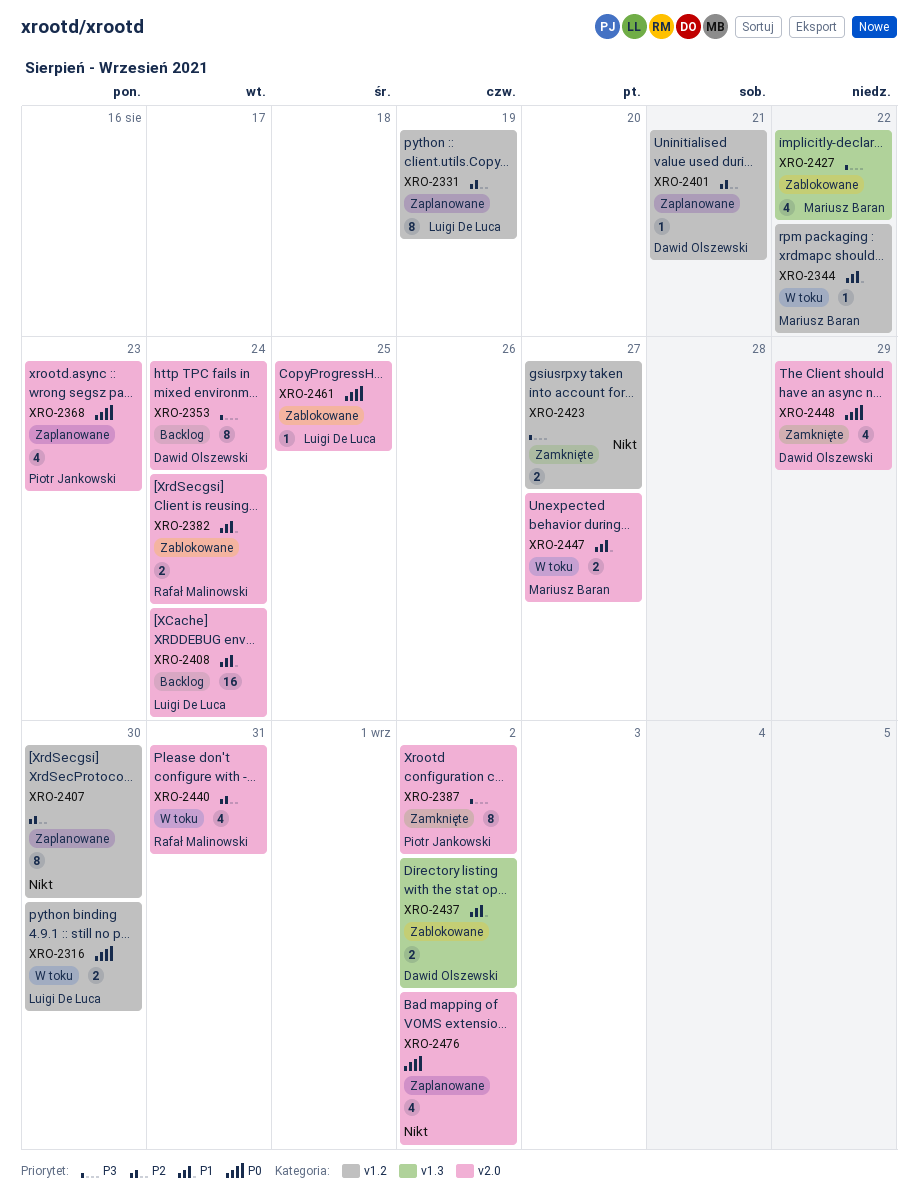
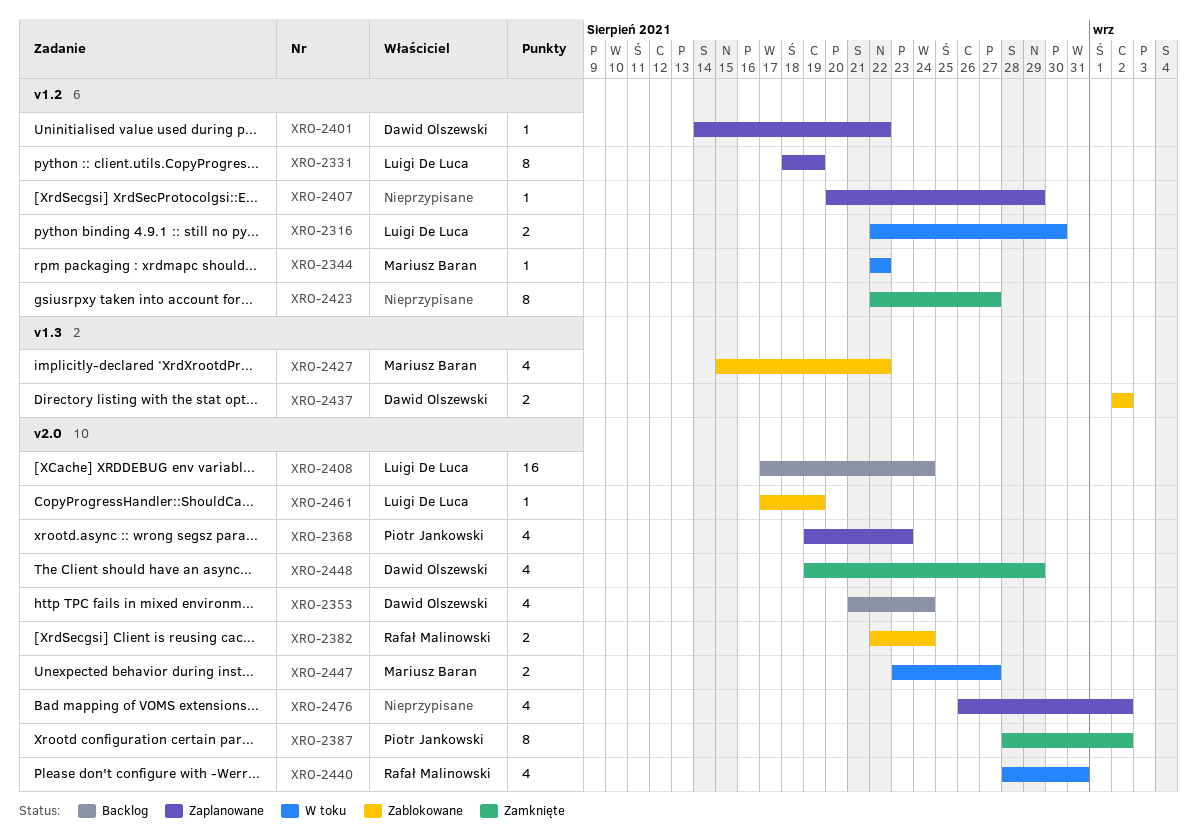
XRO-2353, estimate: 8 -> 4
XRO-2401, due: Aug 21 -> Aug 22
XRO-2407, estimate: 8 -> 1
XRO-2407, due: Aug 30 -> Aug 29
XRO-2423, estimate: 2 -> 8
XRO-2461, due: Aug 25 -> Aug 19

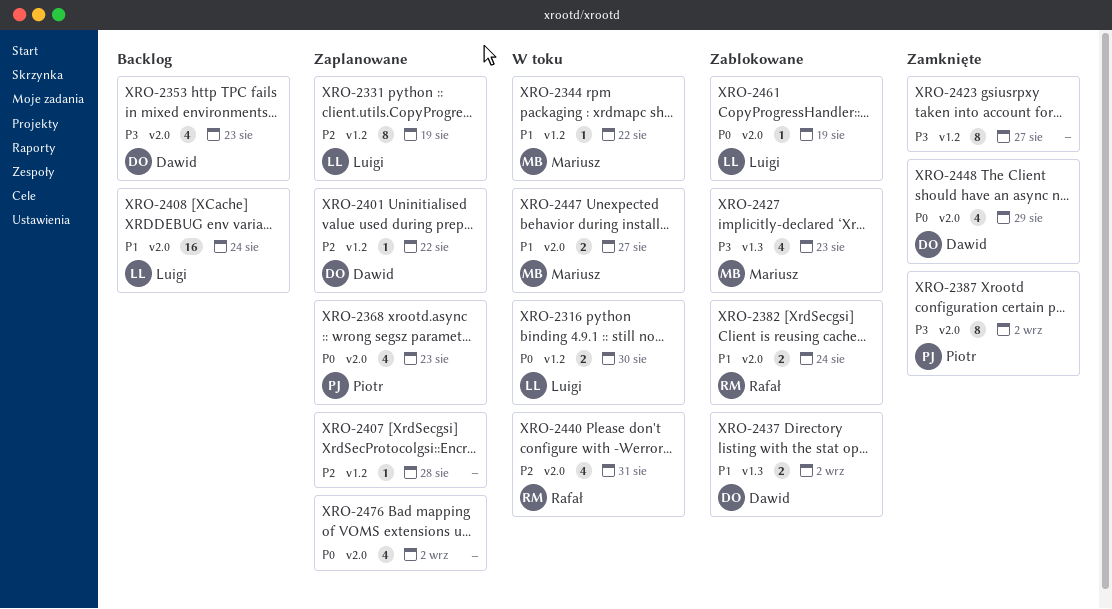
XRO-2353, due: Aug 24 -> Aug 23
XRO-2407, due: Aug 29 -> Aug 28
XRO-2427, due: Aug 22 -> Aug 23

